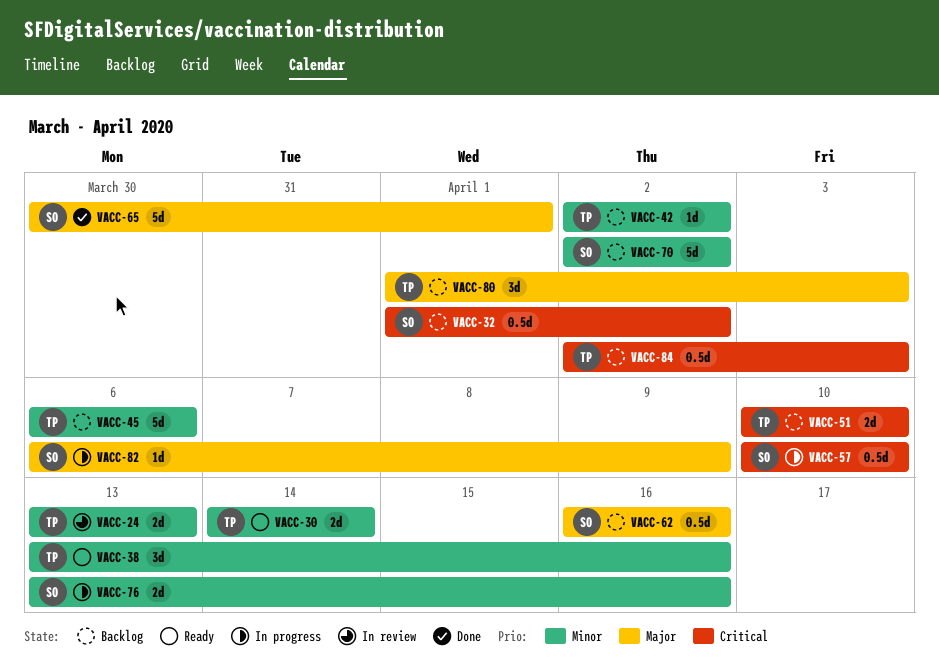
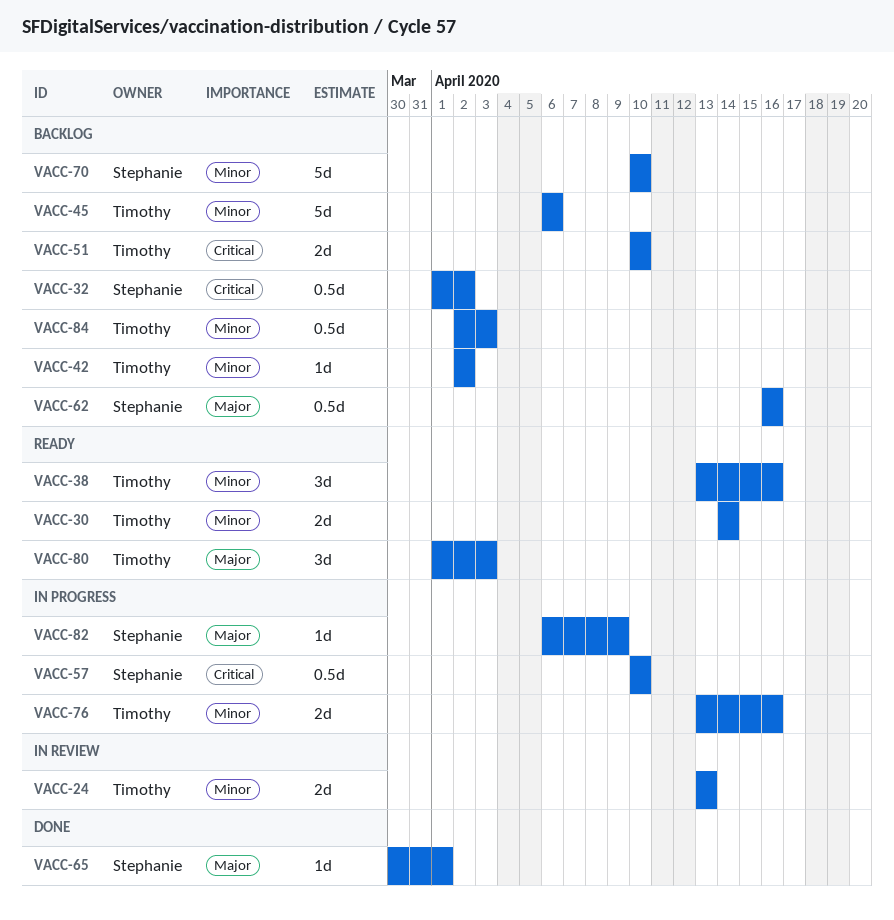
VACC-65, estimate: 5d -> 1d
VACC-70, start: Apr 2 -> Apr 10
VACC-70, due: Apr 2 -> Apr 10
VACC-76, owner: Stephanie -> Timothy
VACC-80, status: Backlog -> Ready
VACC-84, priority: Critical -> Minor

